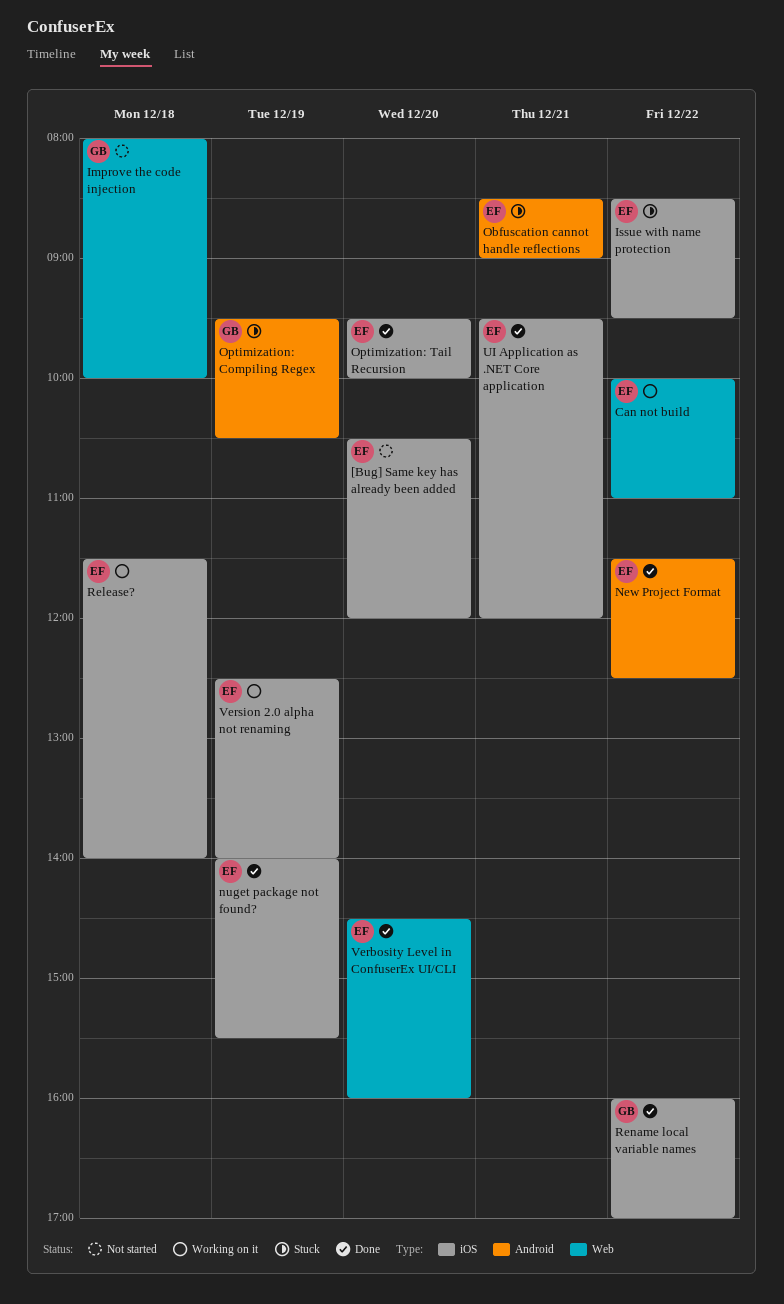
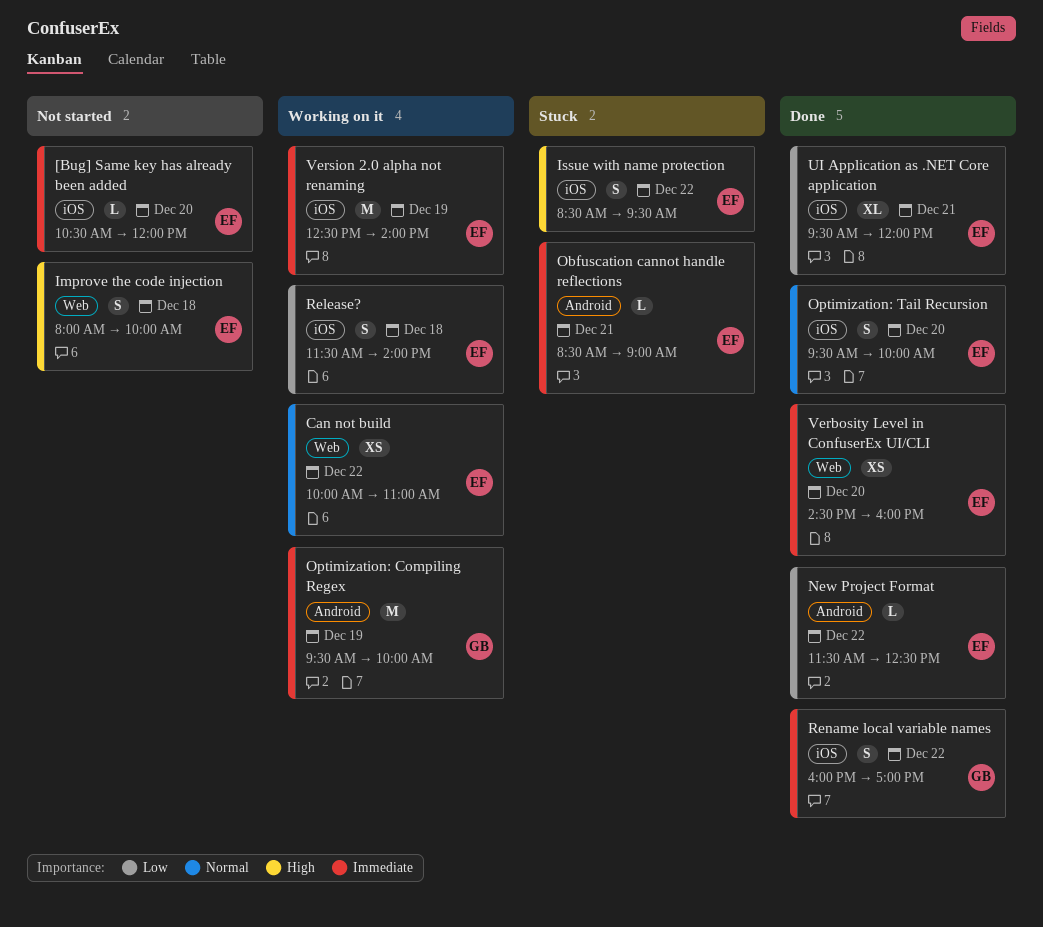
Improve the code injection, owner: GB -> EF
nuget package not found?: present -> none
Optimization: Compiling Regex, status: Stuck -> Working on it
Optimization: Compiling Regex, ends: 10:30 -> 10:00

